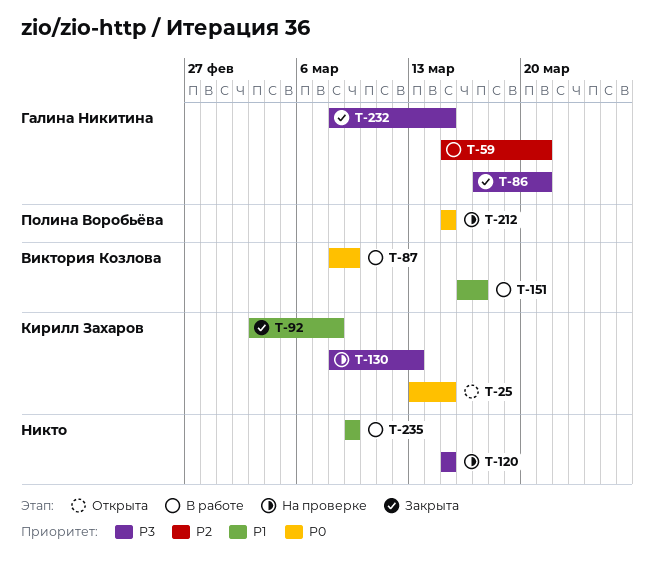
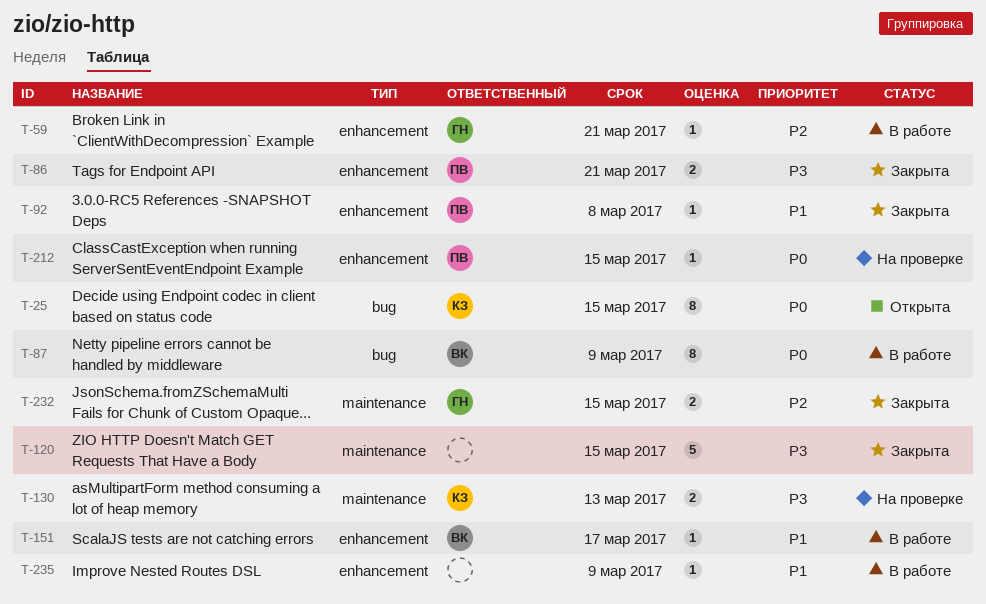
T-86, owner: Галина Никитина -> Полина Воробьёва
T-92, owner: Кирилл Захаров -> Полина Воробьёва
T-120, status: На проверке -> Закрыта
T-232, priority: P3 -> P2

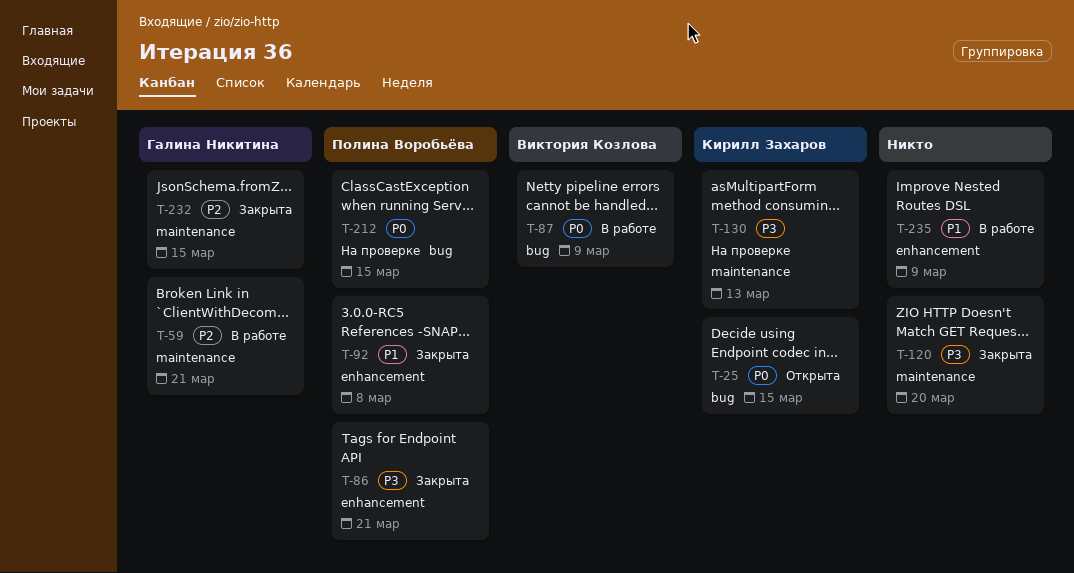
T-59, label: enhancement -> maintenance
T-120, due: Mar 15 -> Mar 20
T-151: present -> none
T-212, label: enhancement -> bug

